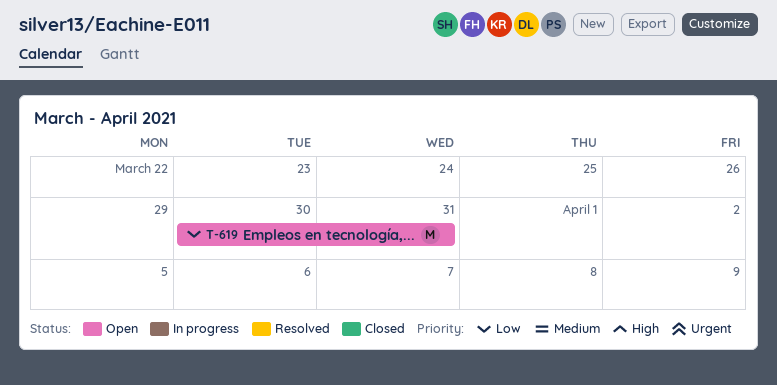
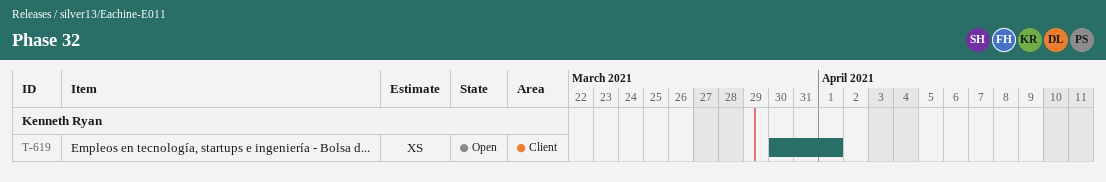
T-619, estimate: M -> XS
T-619, due: Mar 31 -> Apr 1

